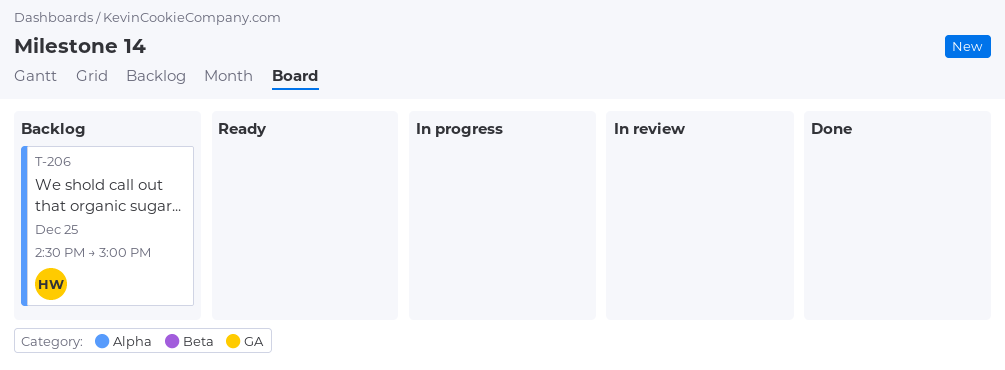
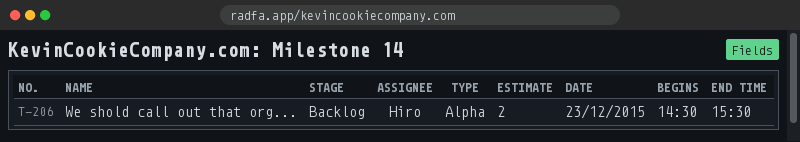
T-206, day: Dec 25 -> Dec 23
T-206, ends: 15:00 -> 15:30

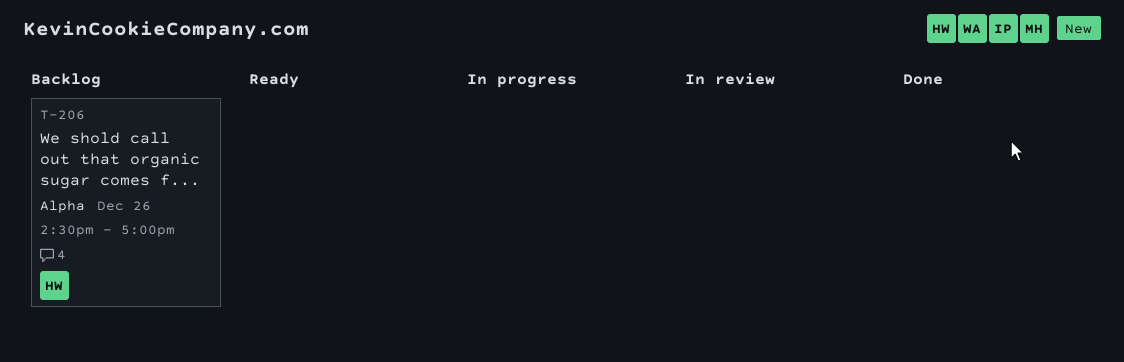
T-206, day: Dec 23 -> Dec 26
T-206, ends: 15:30 -> 17:00

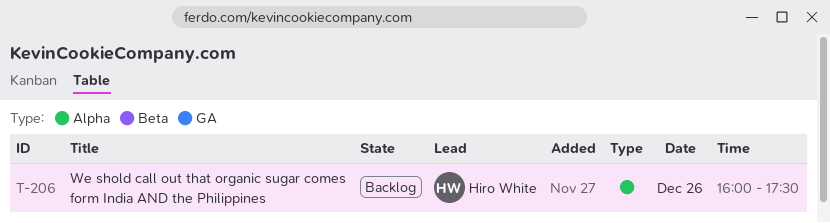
T-206, begins: 14:30 -> 16:00
T-206, ends: 17:00 -> 17:30

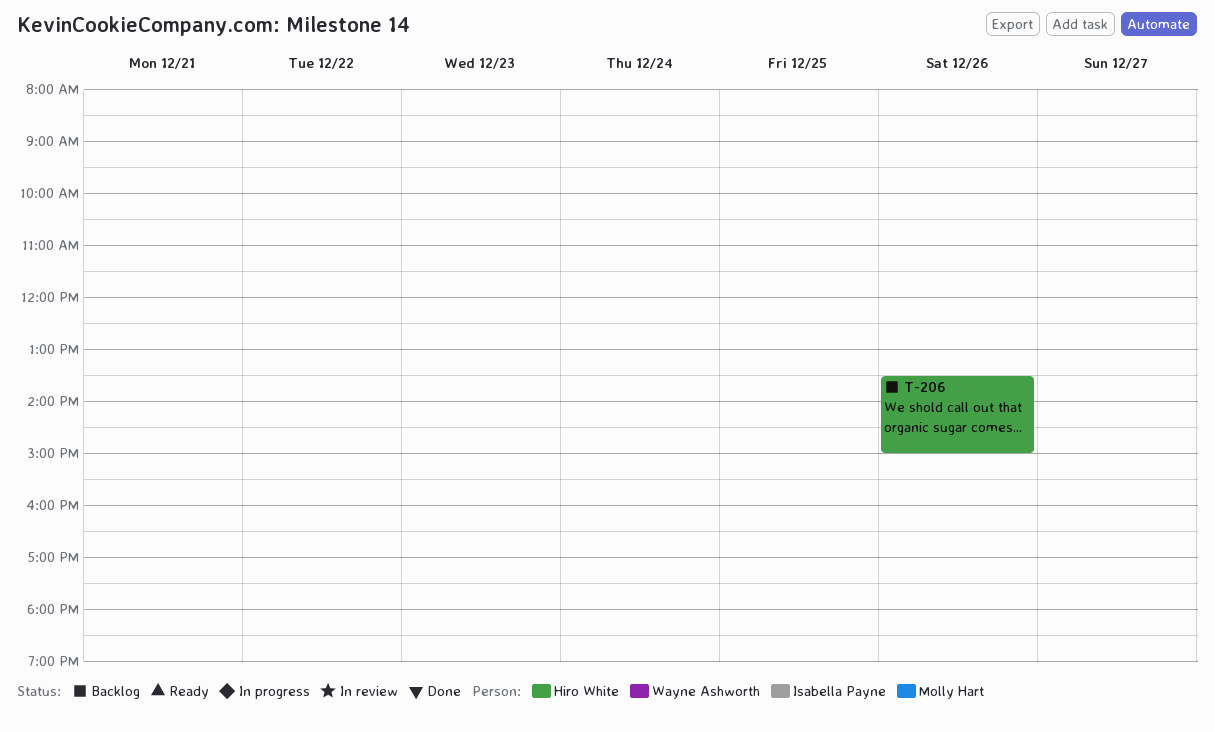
T-206, begins: 16:00 -> 13:30
T-206, ends: 17:30 -> 15:00

